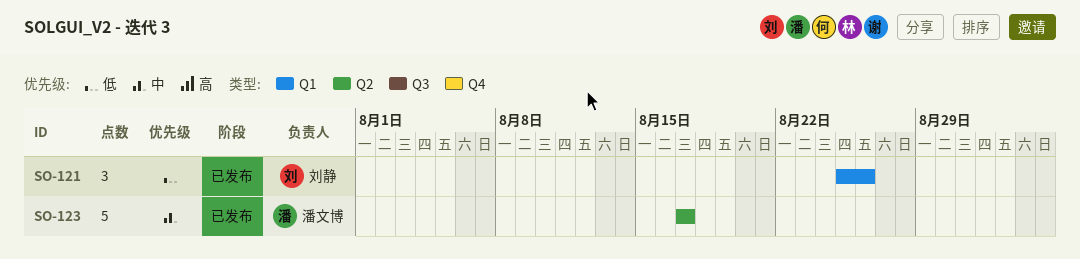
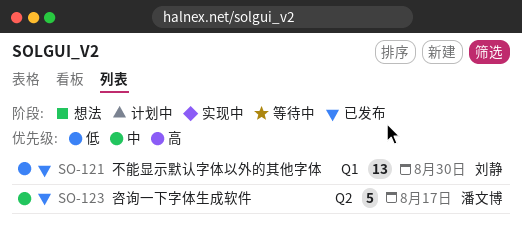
SO-121, estimate: 3 -> 13
SO-121, due: Aug 26 -> Aug 30

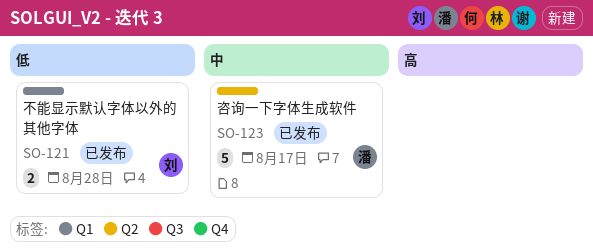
SO-121, estimate: 13 -> 2
SO-121, due: Aug 30 -> Aug 28

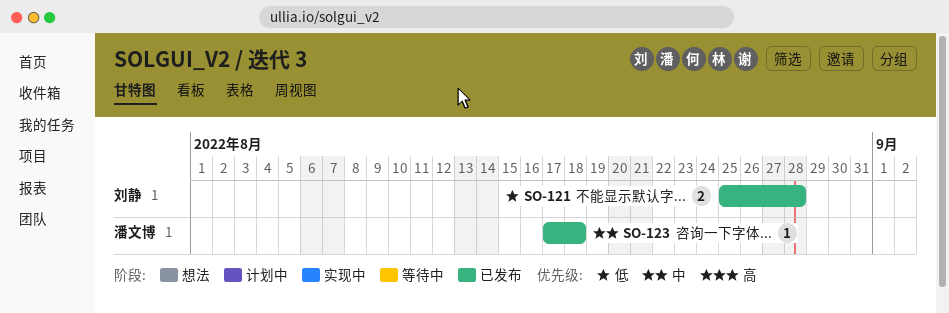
SO-123, estimate: 5 -> 1
SO-123, due: Aug 17 -> Aug 18

